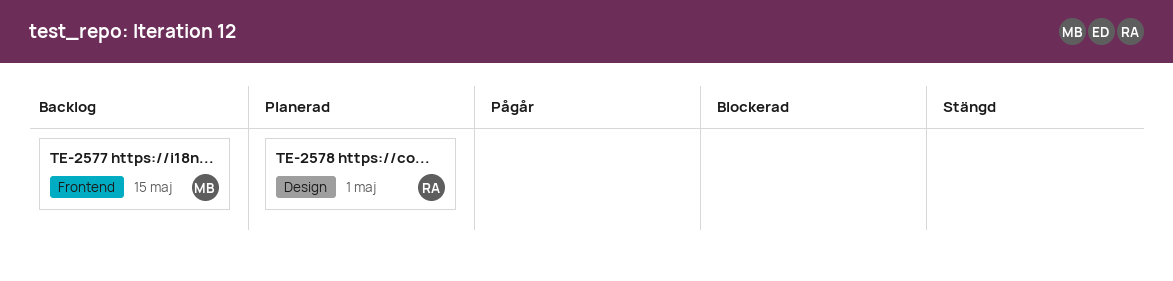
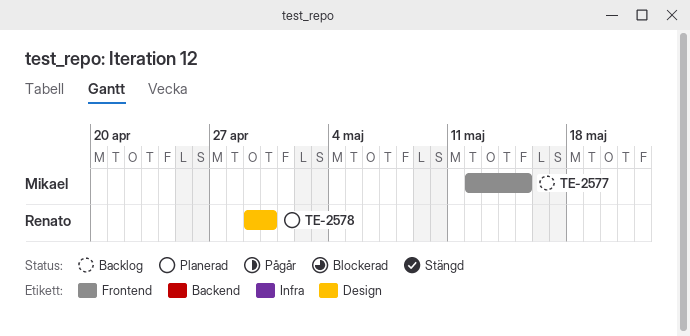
TE-2578, due: May 1 -> Apr 30

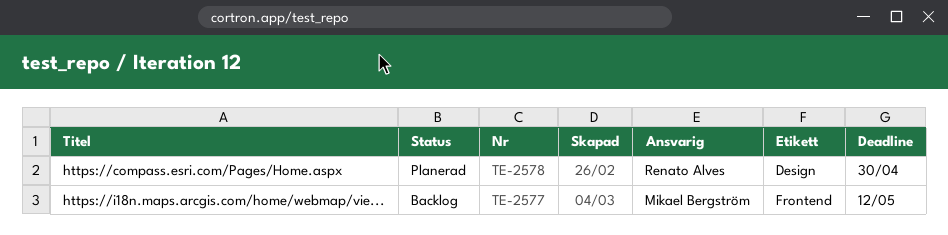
TE-2577, due: May 15 -> May 12

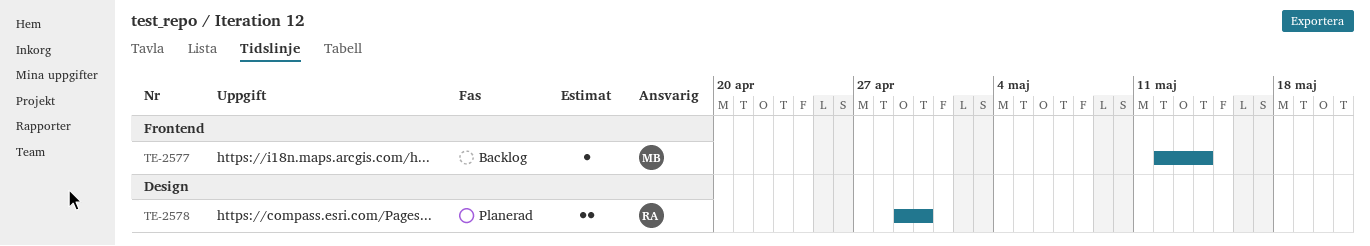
TE-2577, due: May 12 -> May 14

